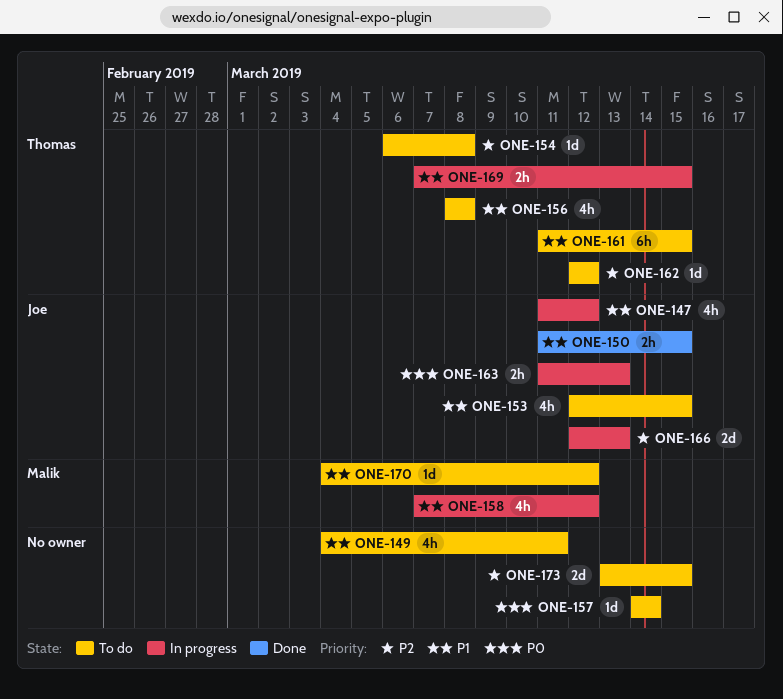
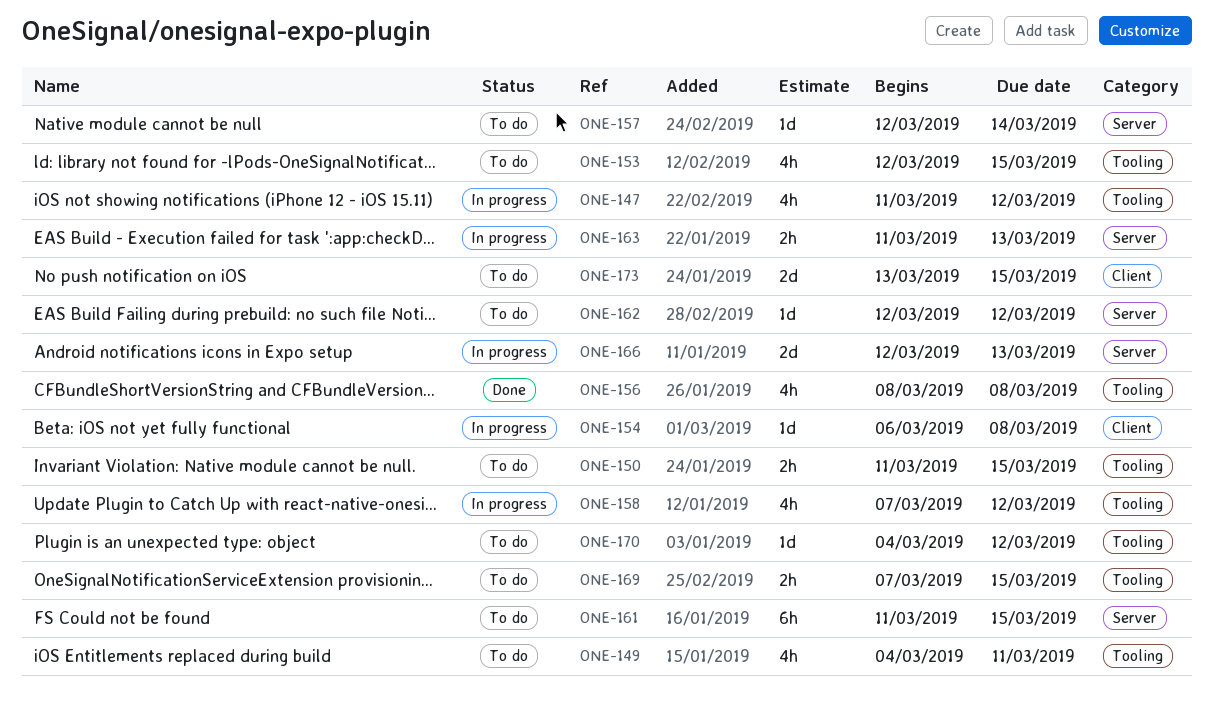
ONE-150, status: Done -> To do
ONE-154, status: To do -> In progress
ONE-156, status: To do -> Done
ONE-157, start: Mar 14 -> Mar 12
ONE-169, status: In progress -> To do

